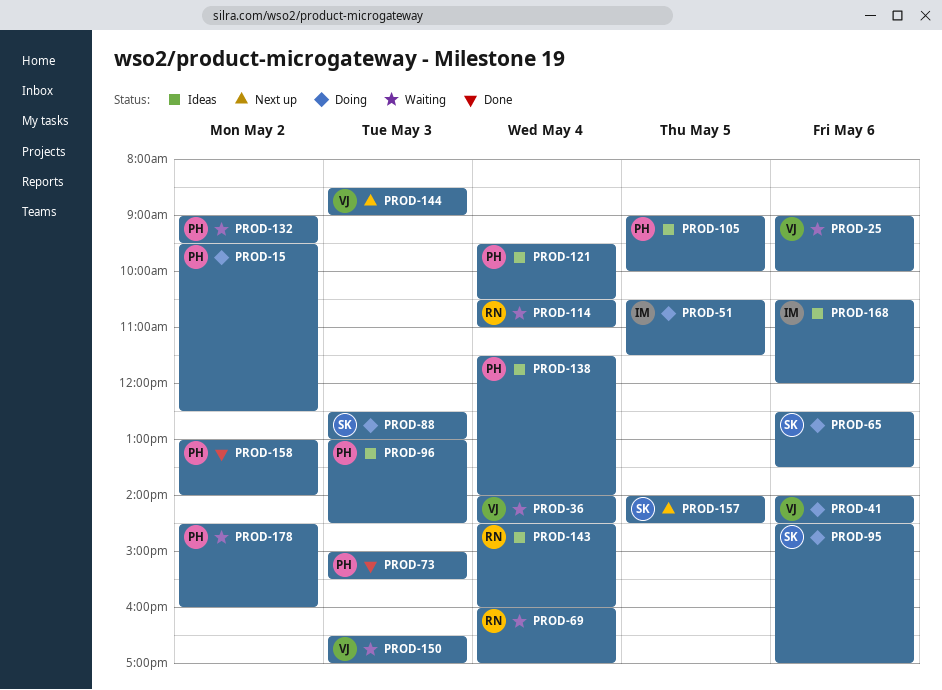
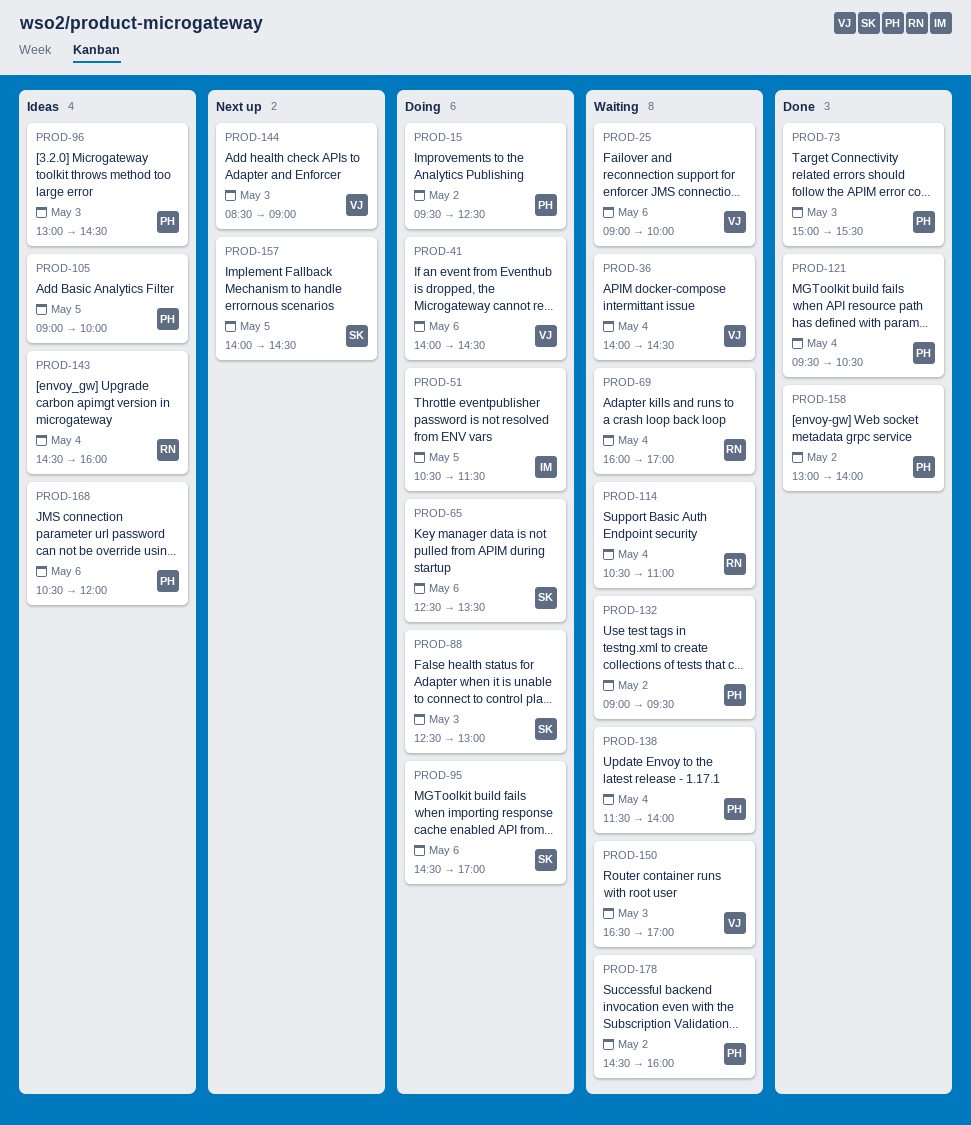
PROD-121, status: Ideas -> Done
PROD-138, status: Ideas -> Waiting
PROD-168, owner: IM -> PH

